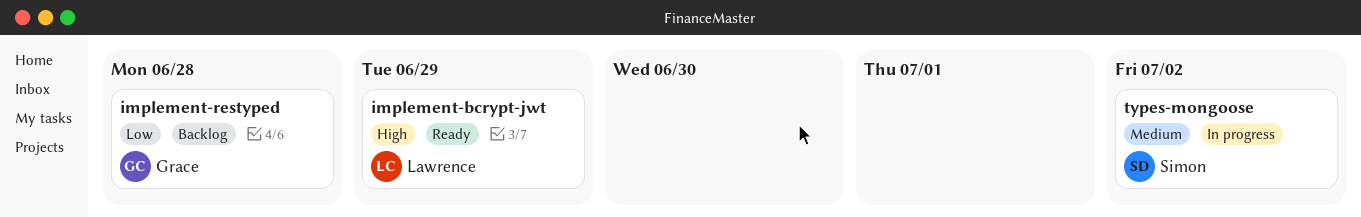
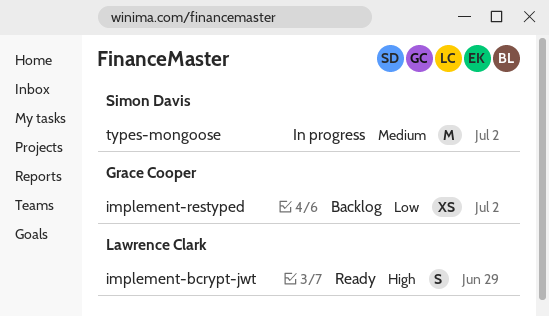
implement-restyped, due: Jun 28 -> Jul 2

